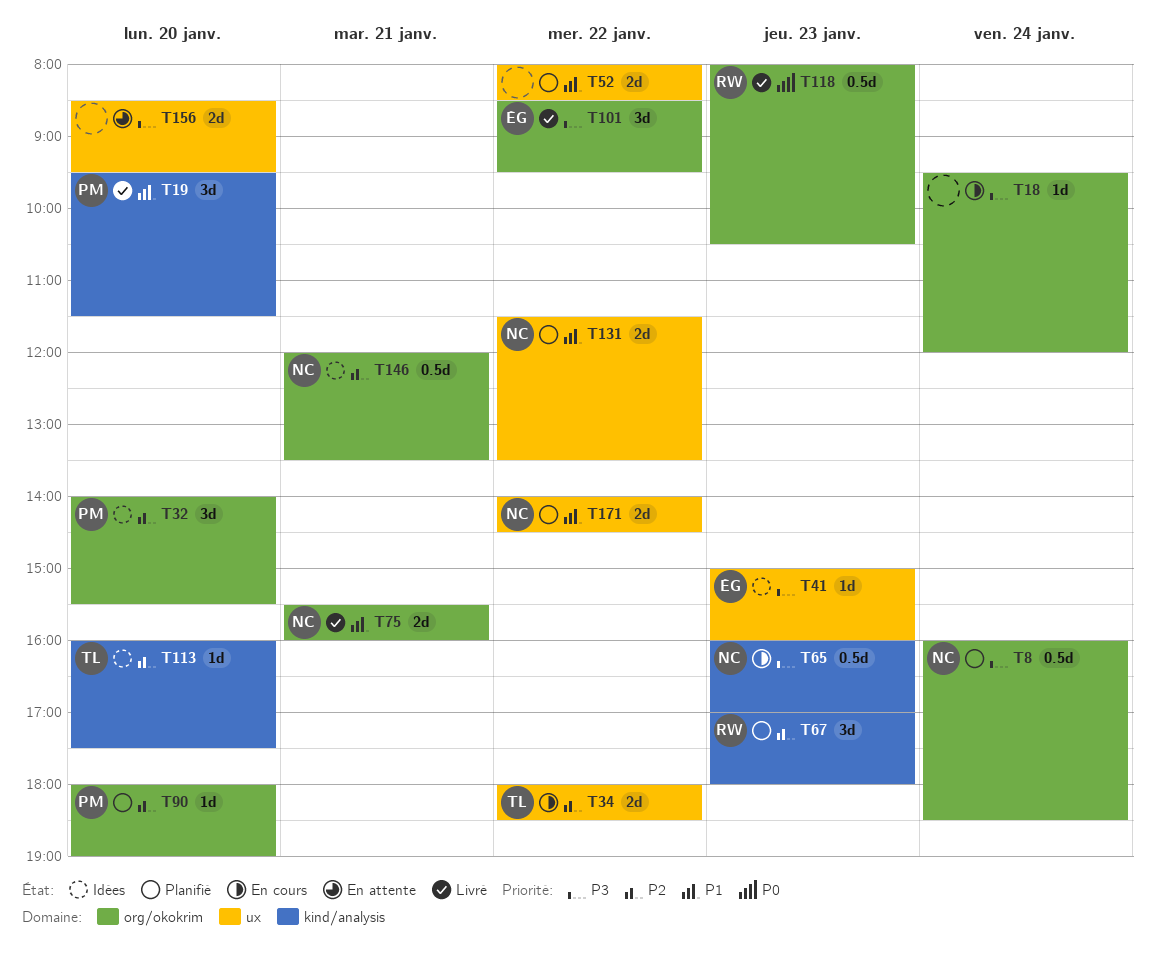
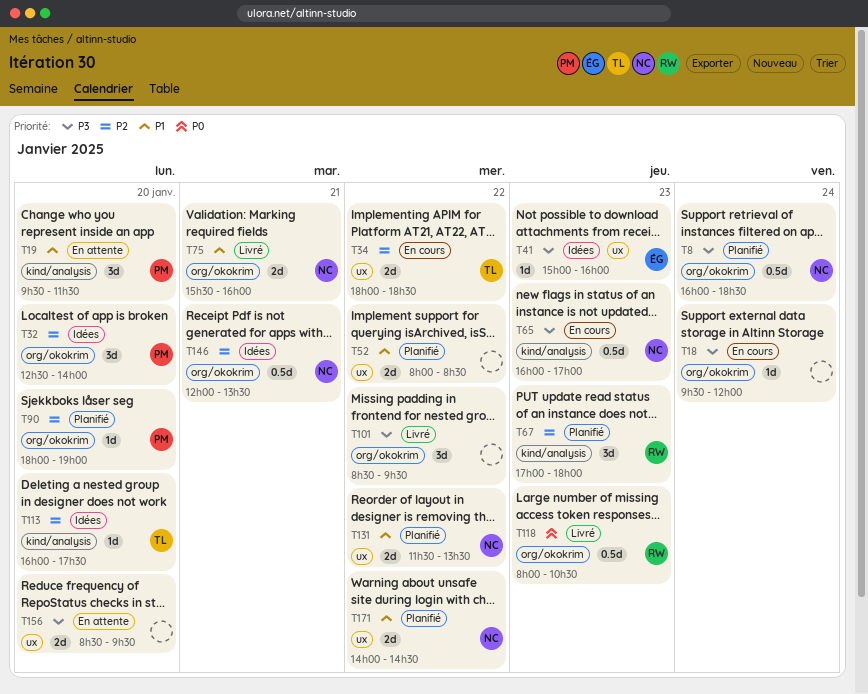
T19, status: Livré -> En attente
T32, begins: 14:00 -> 12:30
T32, ends: 15:30 -> 14:00
T101, owner: ÉG -> none

